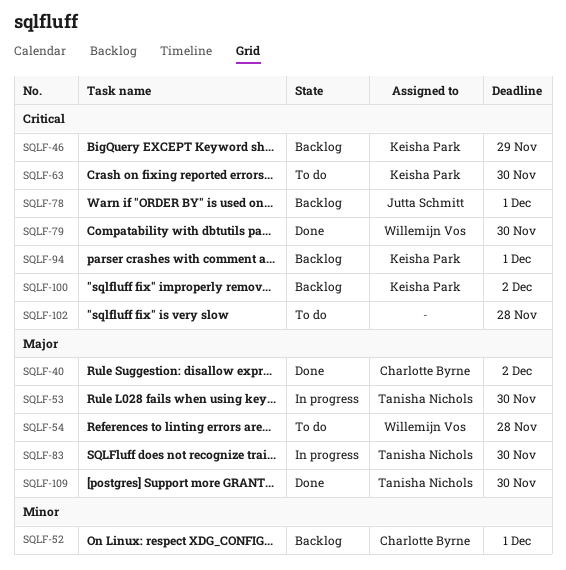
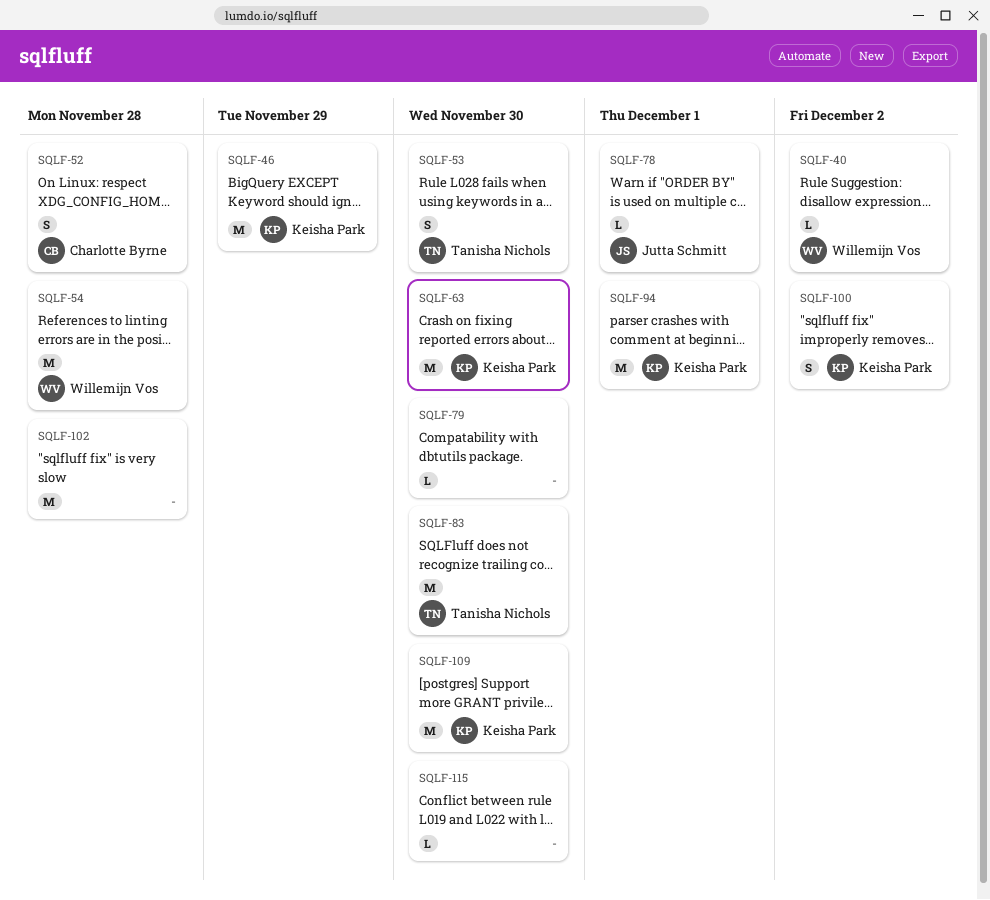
SQLF-40, owner: Charlotte Byrne -> Willemijn Vos
SQLF-52, due: Dec 1 -> Nov 28
SQLF-79, owner: Willemijn Vos -> none
SQLF-109, owner: Tanisha Nichols -> Keisha Park
SQLF-115: none -> present

